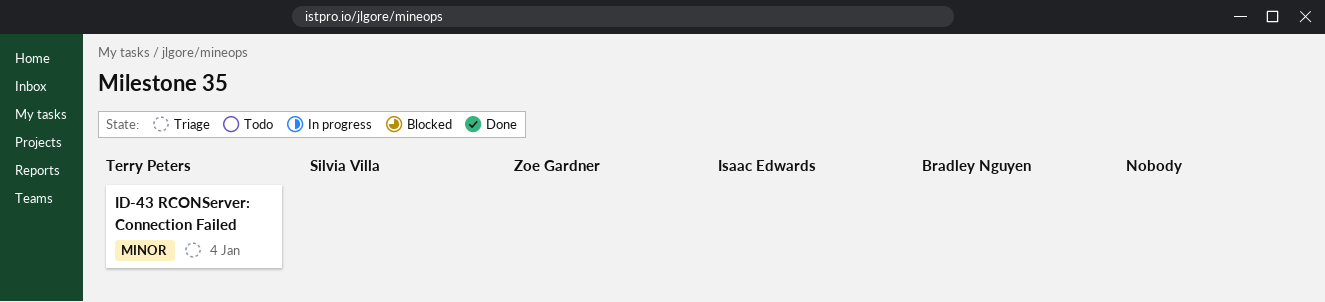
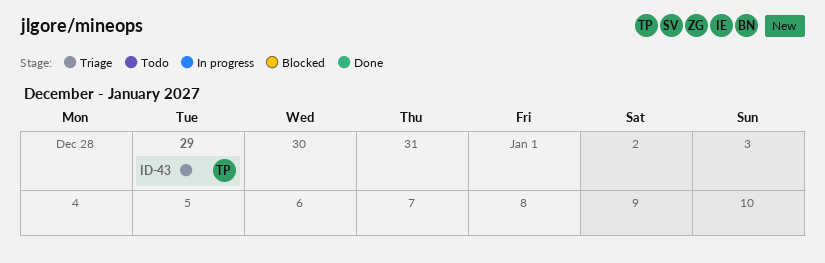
ID-43, due: Jan 4 -> Dec 29

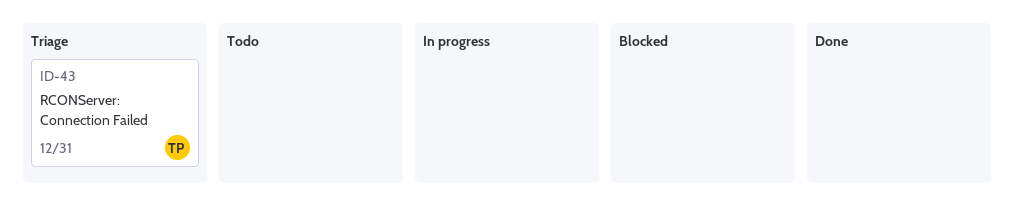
ID-43, due: Dec 29 -> Dec 31

